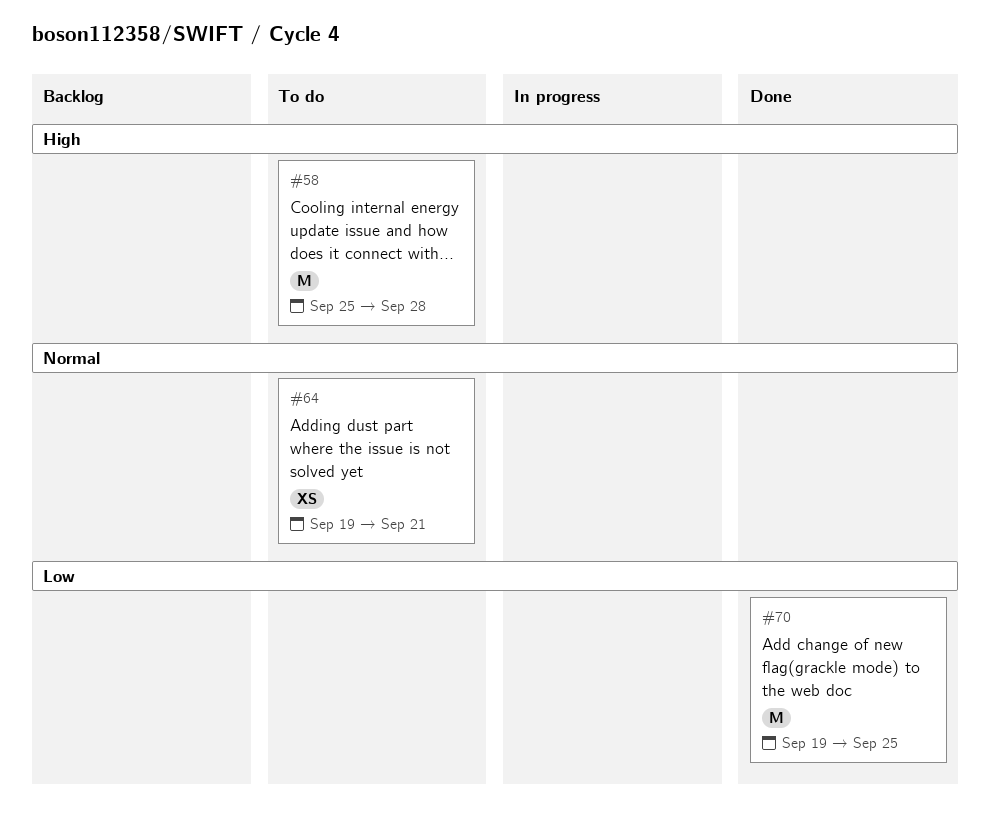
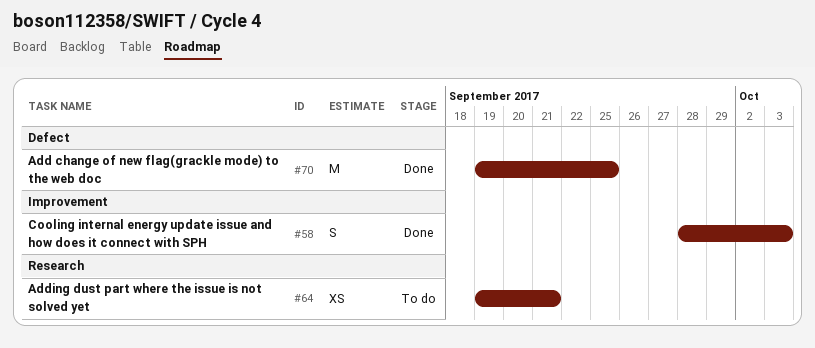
#58, status: To do -> Done
#58, estimate: M -> S
#58, start: Sep 25 -> Sep 28
#58, due: Sep 28 -> Oct 3

